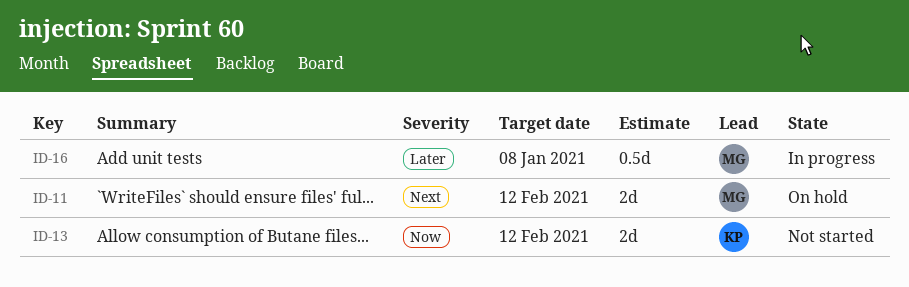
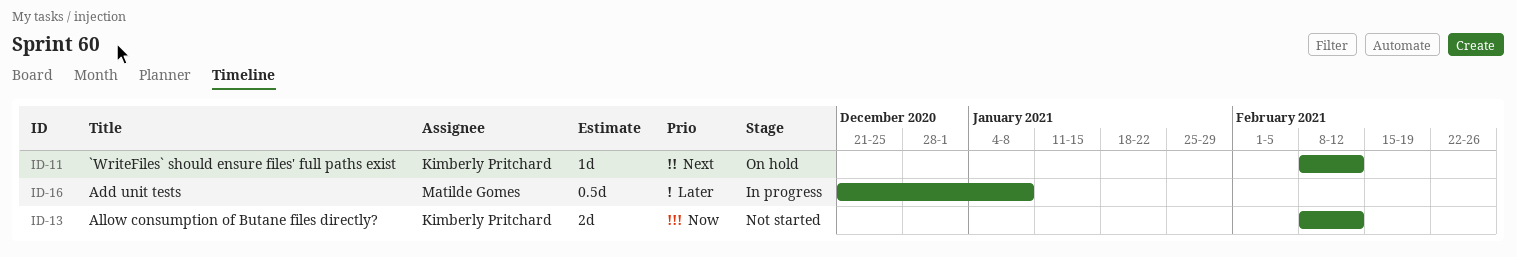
ID-11, owner: Matilde Gomes -> Kimberly Pritchard
ID-11, estimate: 2d -> 1d

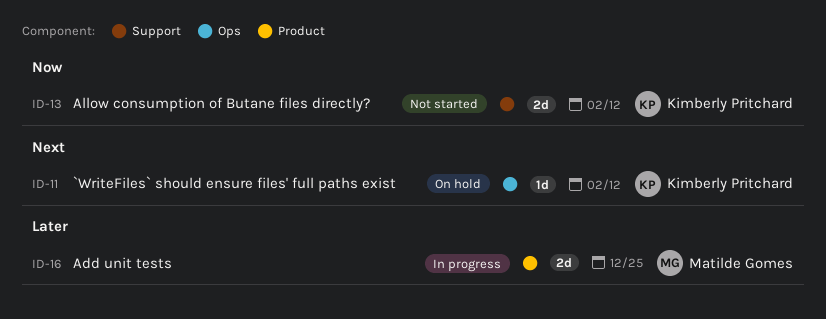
ID-16, estimate: 0.5d -> 2d
ID-16, due: Jan 8 -> Dec 25

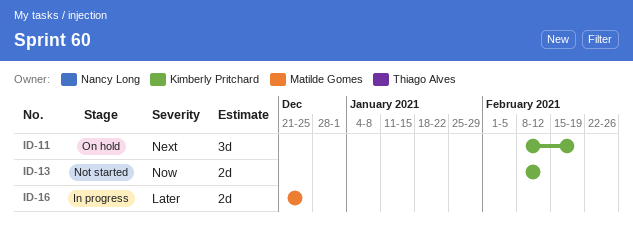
ID-11, estimate: 1d -> 3d
ID-11, due: Feb 12 -> Feb 19

